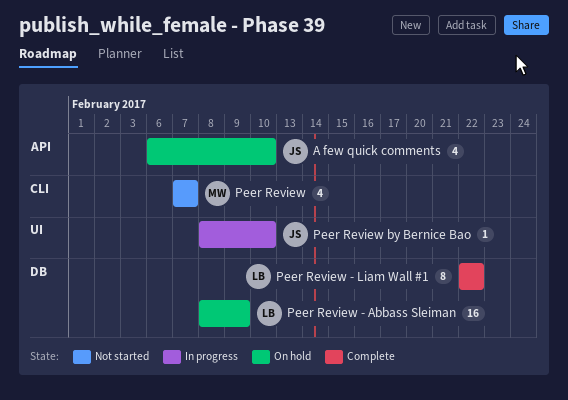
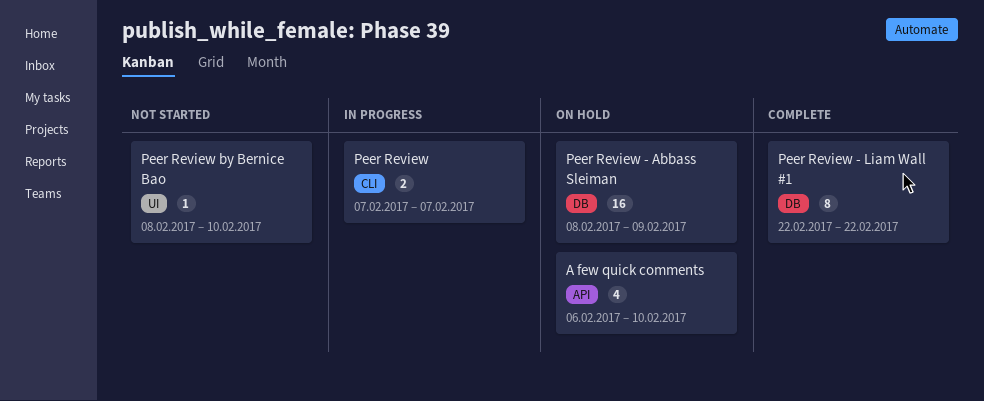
Peer Review, status: Not started -> In progress
Peer Review, estimate: 4 -> 2
Peer Review by Bernice Bao, status: In progress -> Not started

